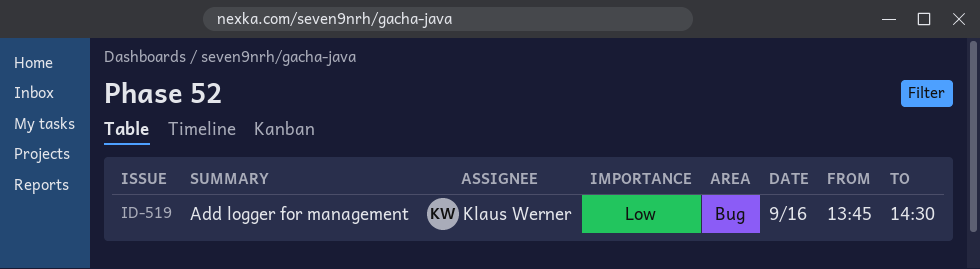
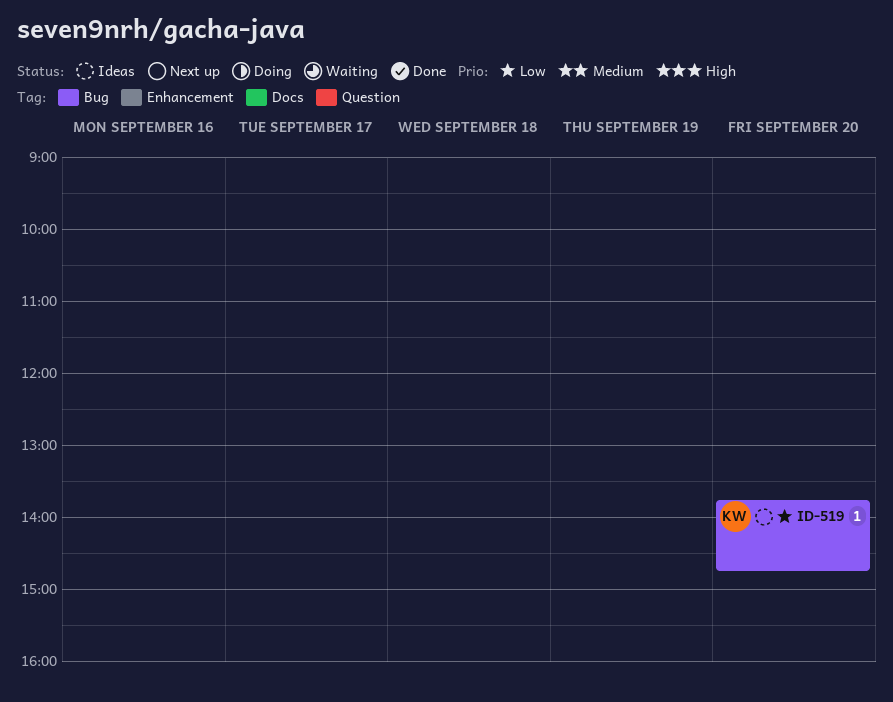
ID-519, day: Sep 16 -> Sep 20
ID-519, ends: 14:30 -> 14:45

